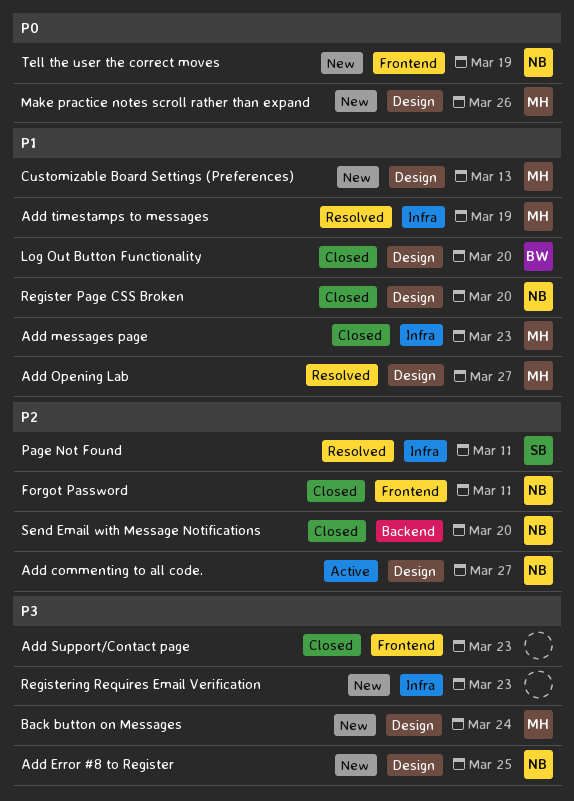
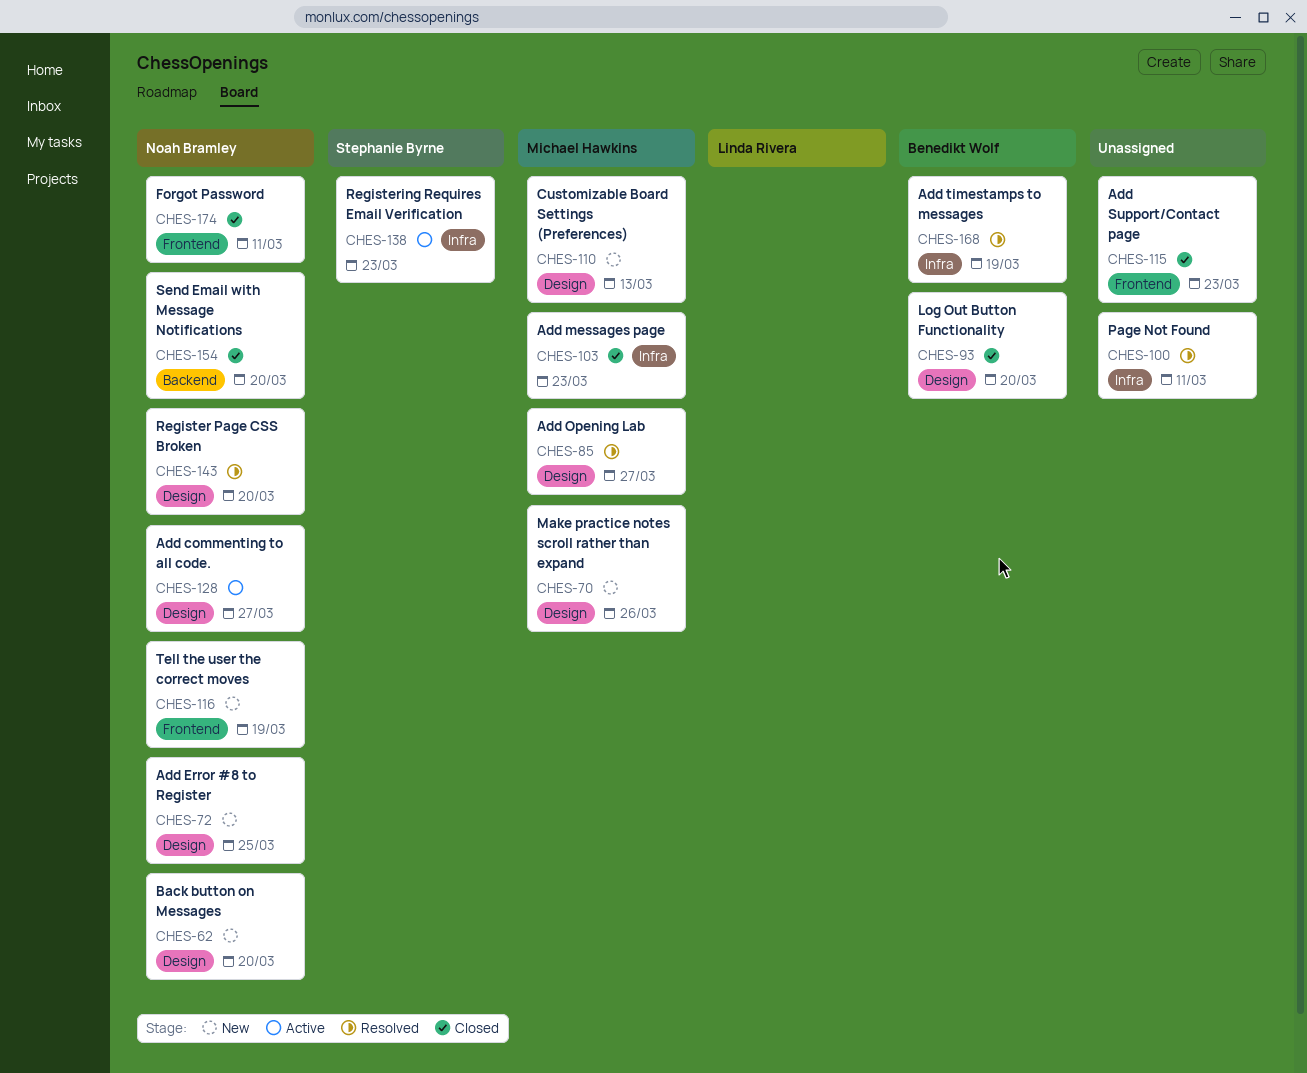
Add timestamps to messages, owner: Michael Hawkins -> Benedikt Wolf
Back button on Messages, owner: Michael Hawkins -> Noah Bramley
Back button on Messages, due: Mar 24 -> Mar 20
Page Not Found, owner: Stephanie Byrne -> none
Register Page CSS Broken, status: Closed -> Resolved
Registering Requires Email Verification, status: New -> Active
Registering Requires Email Verification, owner: none -> Stephanie Byrne

